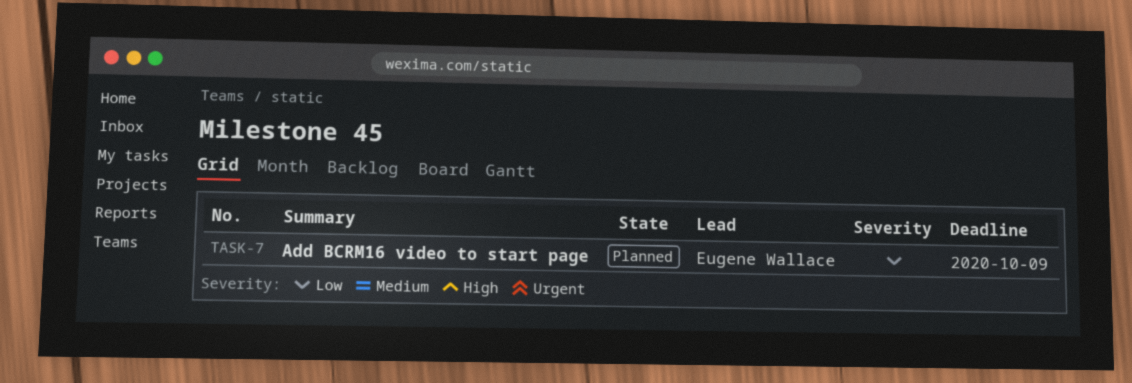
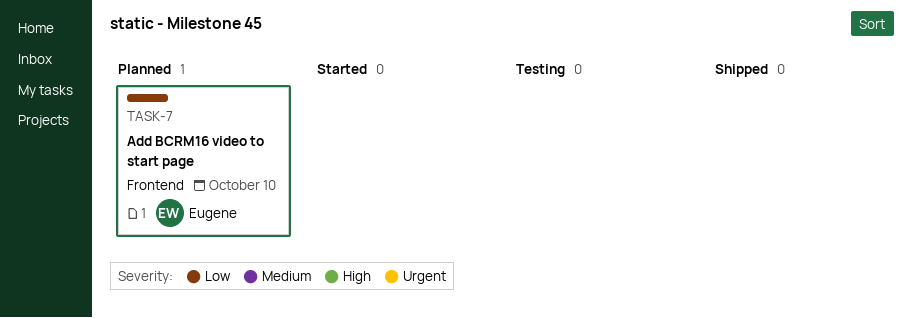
TASK-7, due: Oct 9 -> Oct 10

